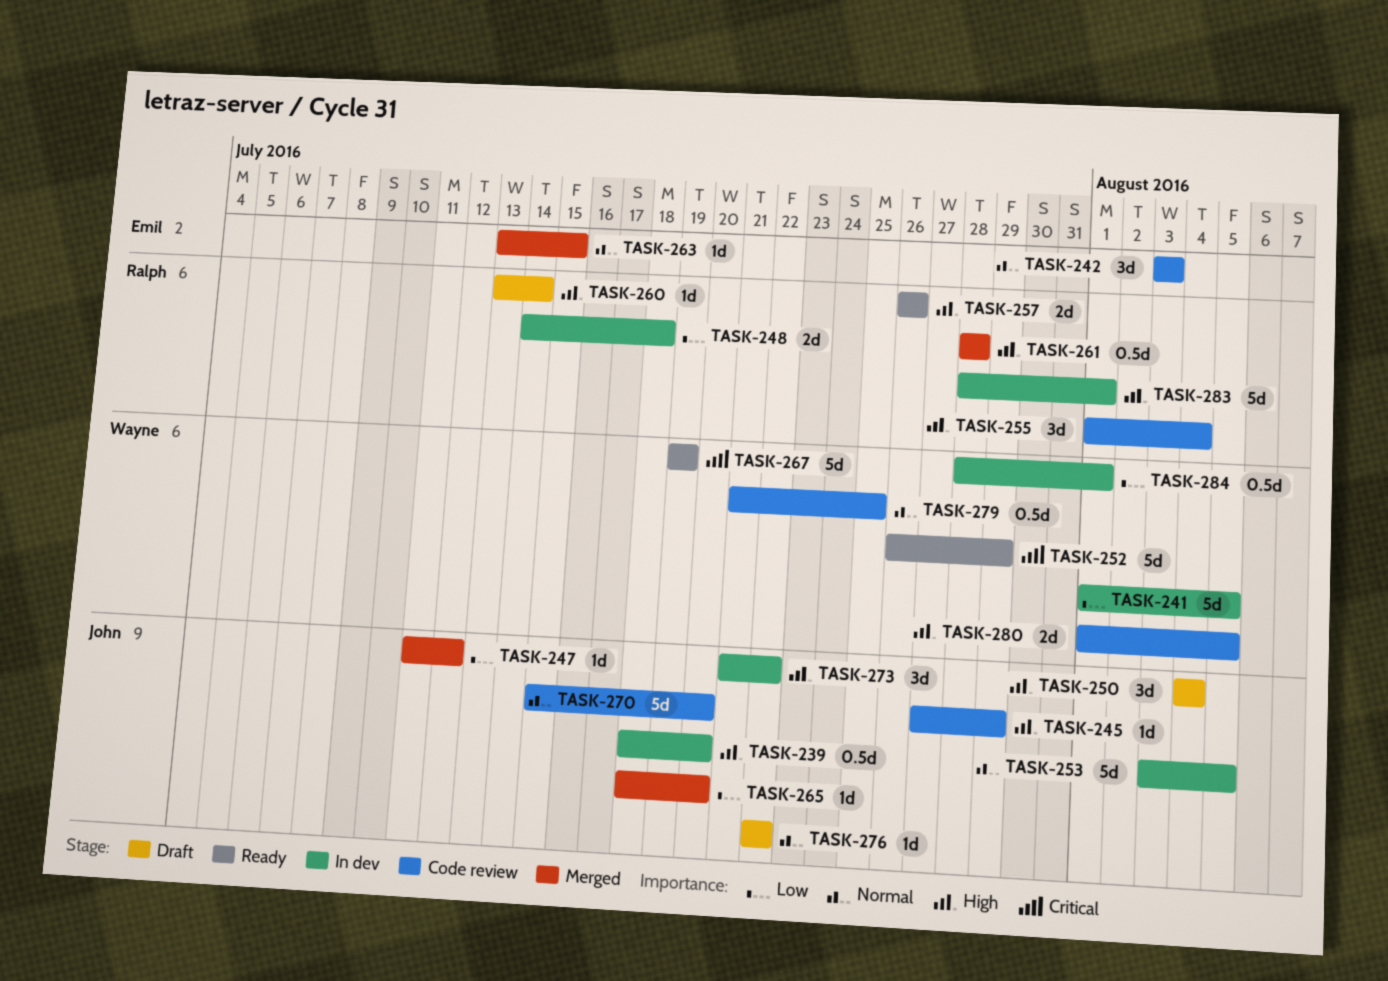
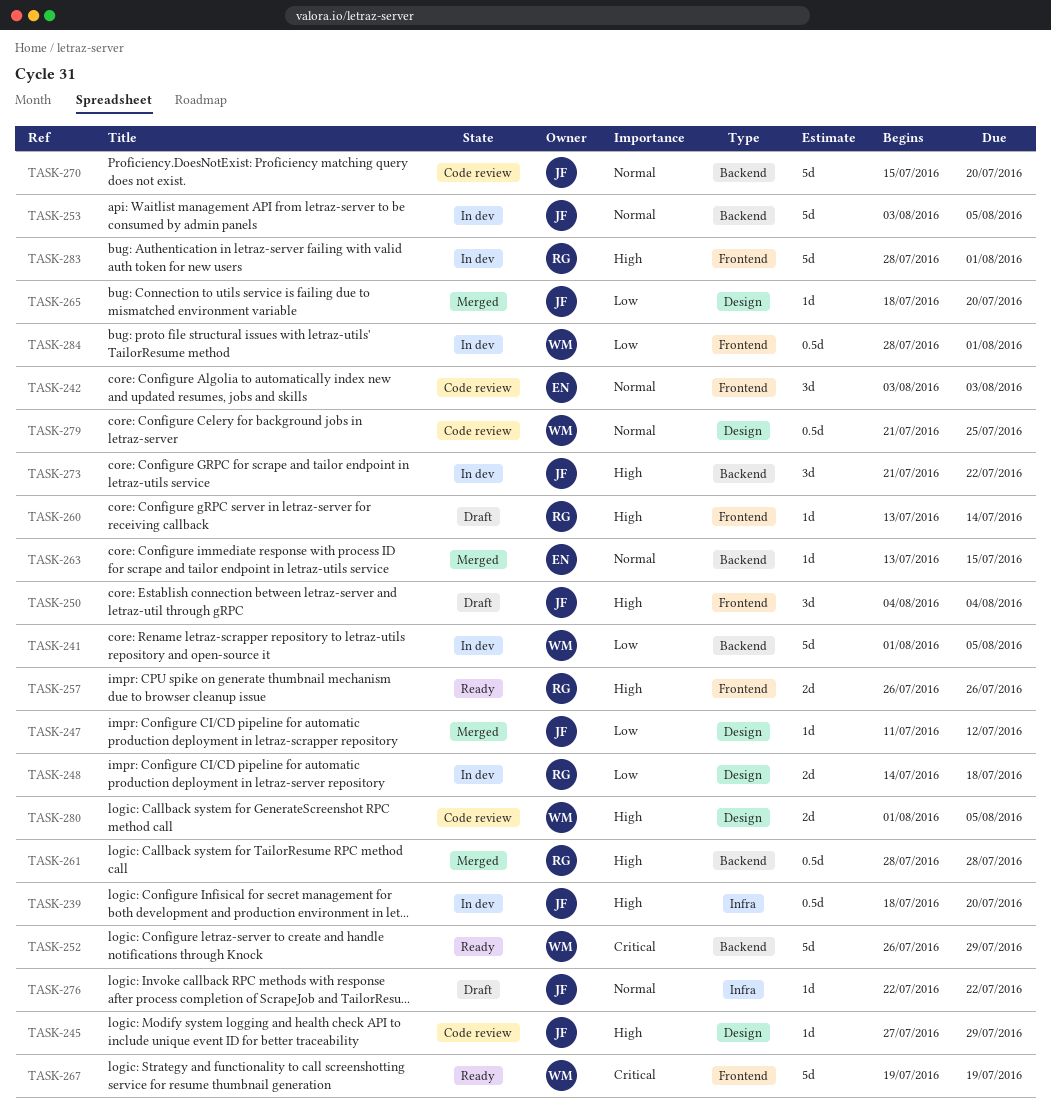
TASK-255: present -> none

